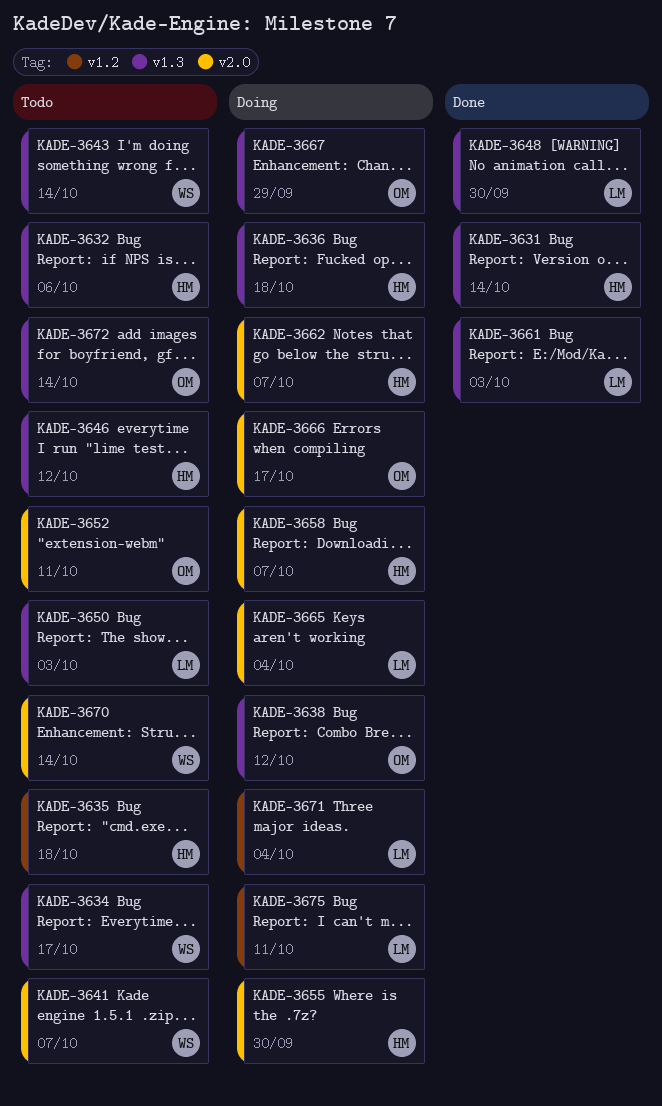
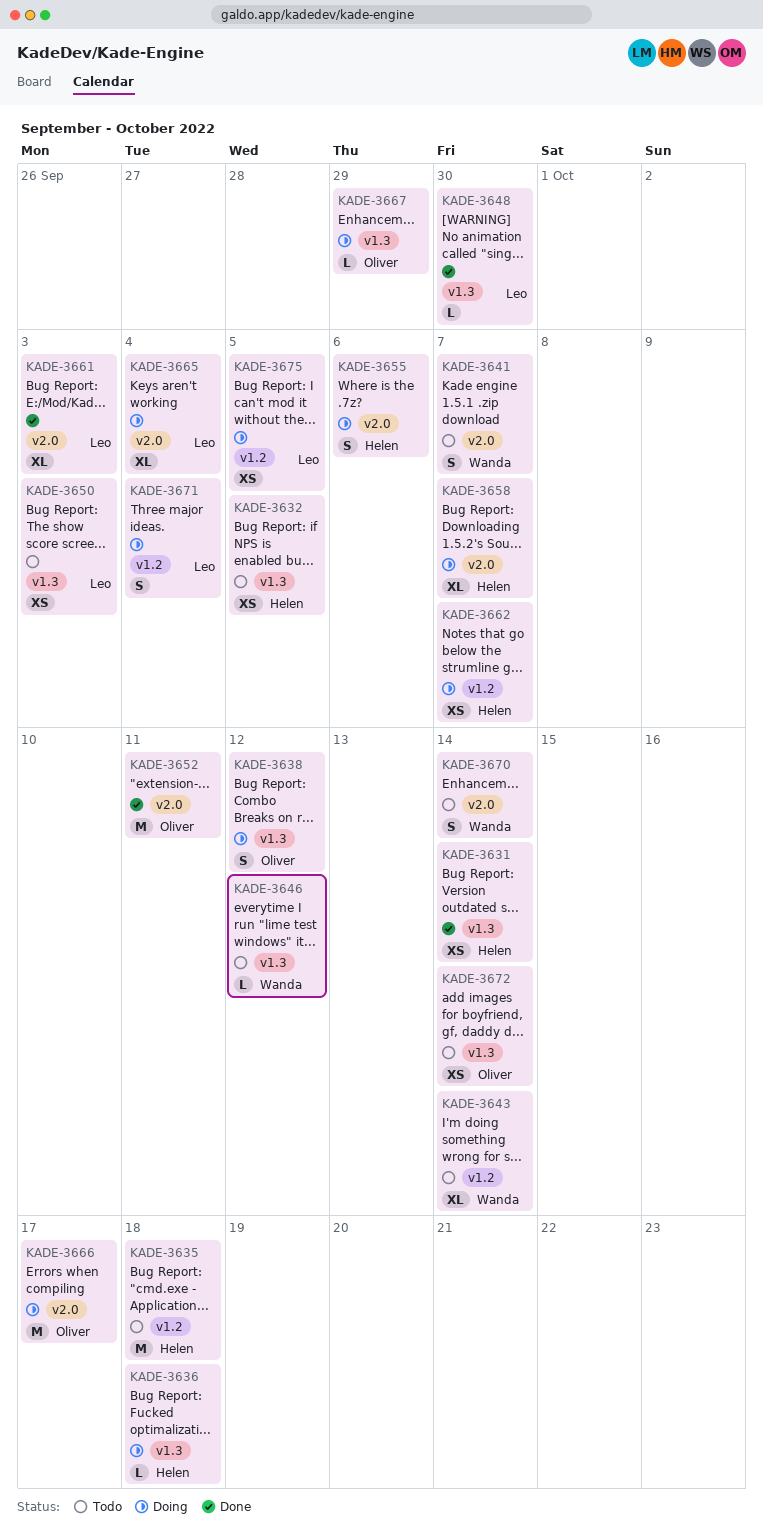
KADE-3632, due: Oct 6 -> Oct 5
KADE-3634: present -> none
KADE-3643, label: v1.3 -> v1.2
KADE-3646, owner: Helen -> Wanda
KADE-3652, status: Todo -> Done
KADE-3655, due: Sep 30 -> Oct 6
KADE-3661, label: v1.3 -> v2.0
KADE-3662, label: v2.0 -> v1.2
KADE-3675, due: Oct 11 -> Oct 5

